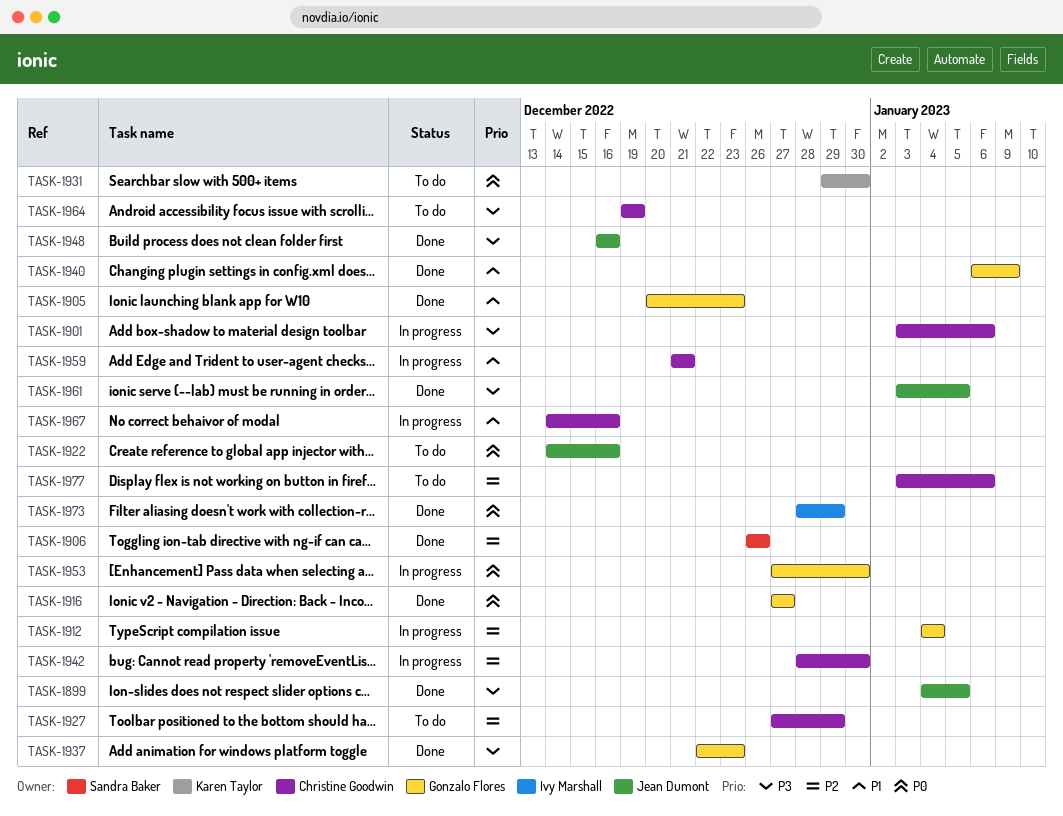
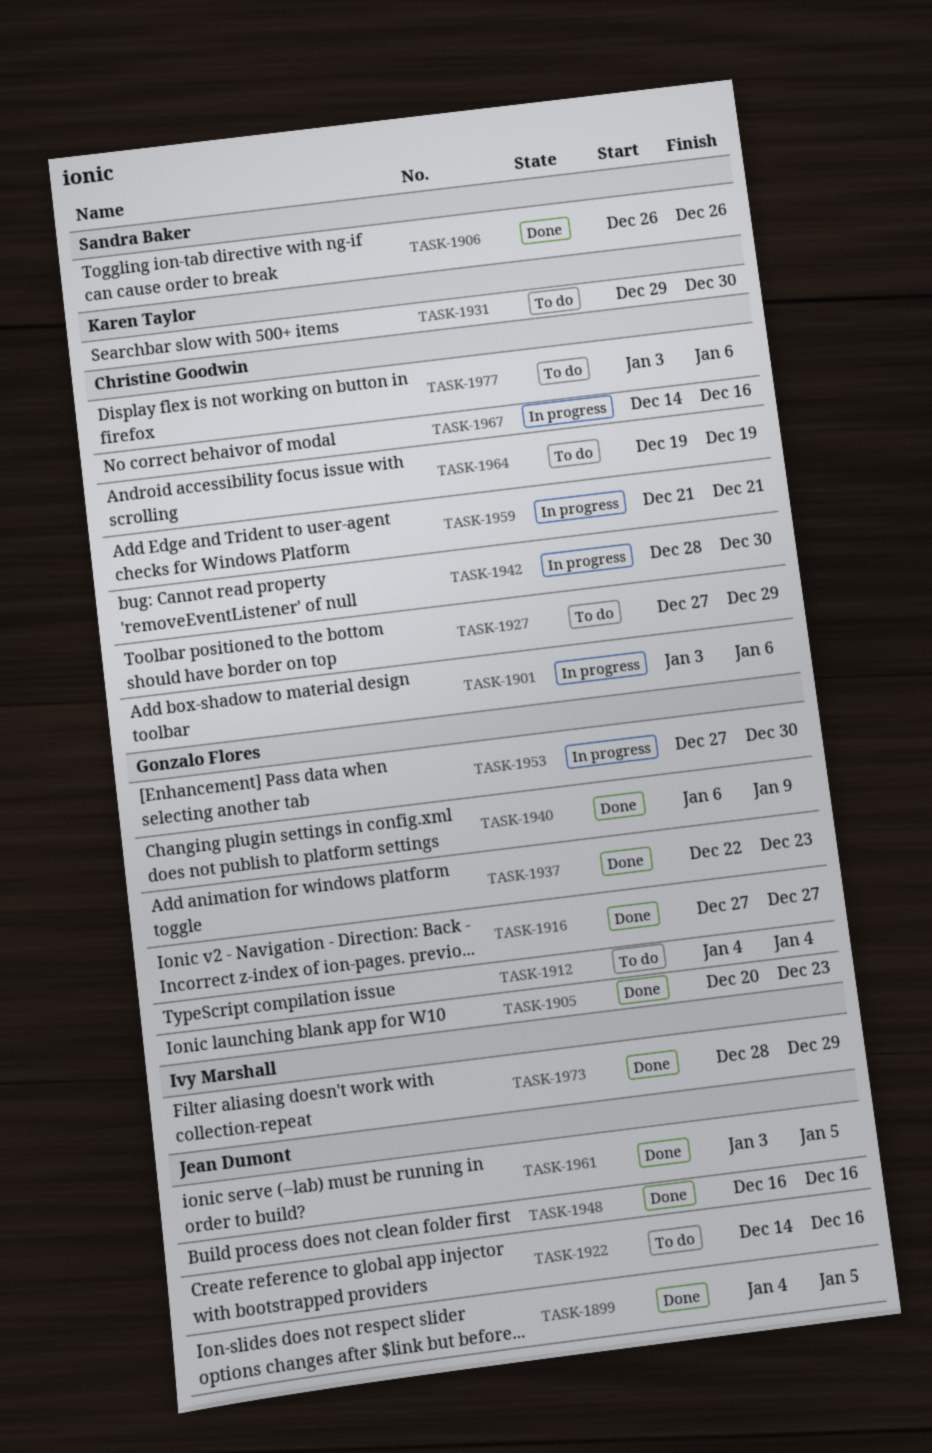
TASK-1912, status: In progress -> To do

